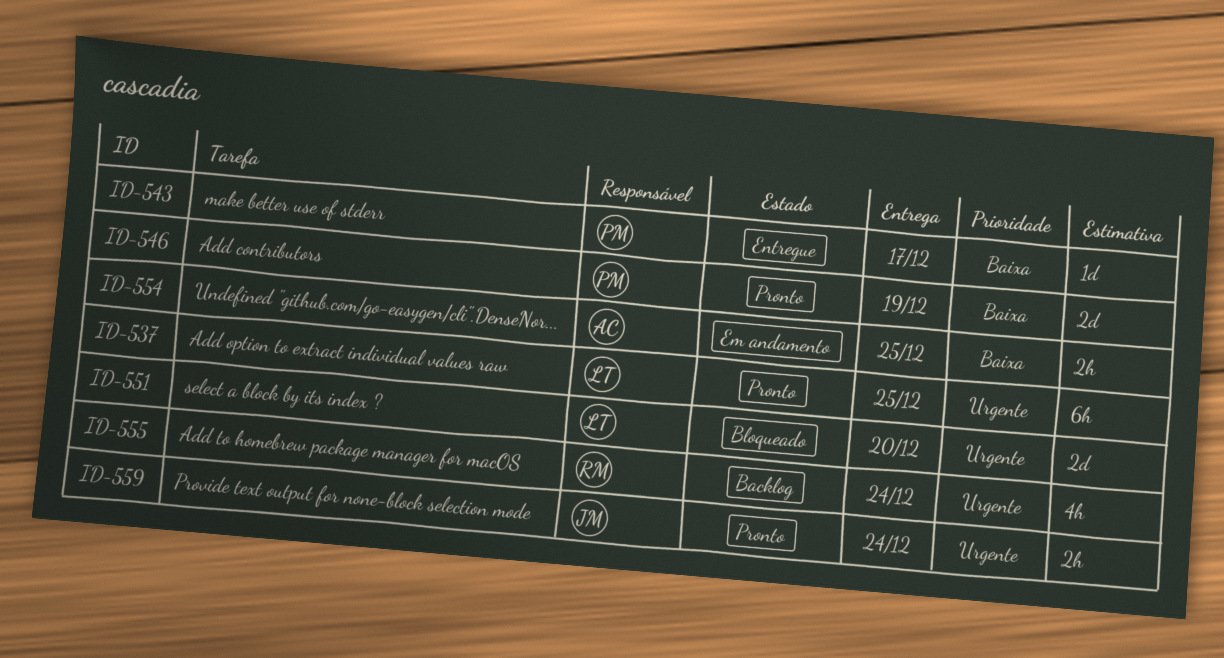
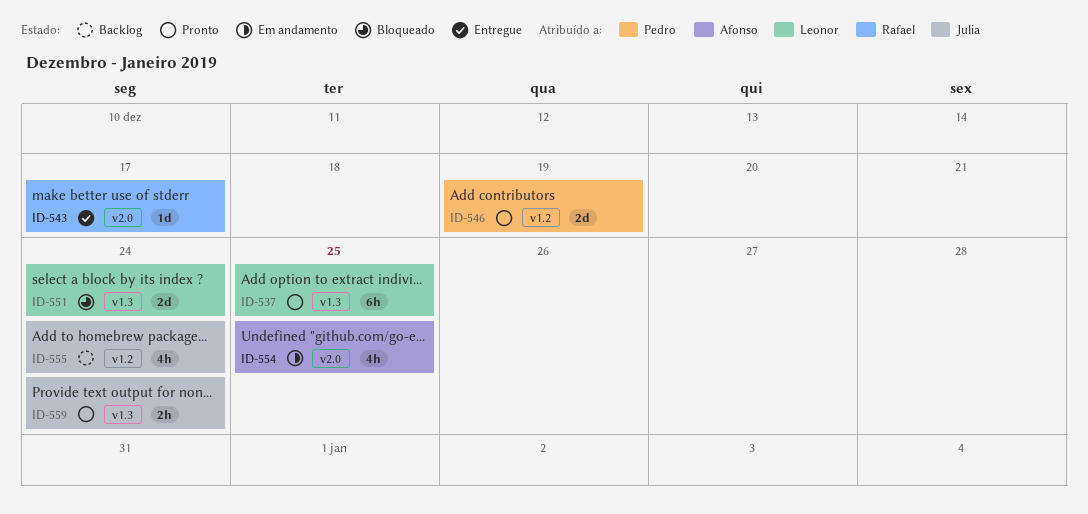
ID-543, owner: Pedro -> Rafael
ID-551, due: Dec 20 -> Dec 24
ID-554, estimate: 2h -> 4h
ID-555, owner: Rafael -> Julia

